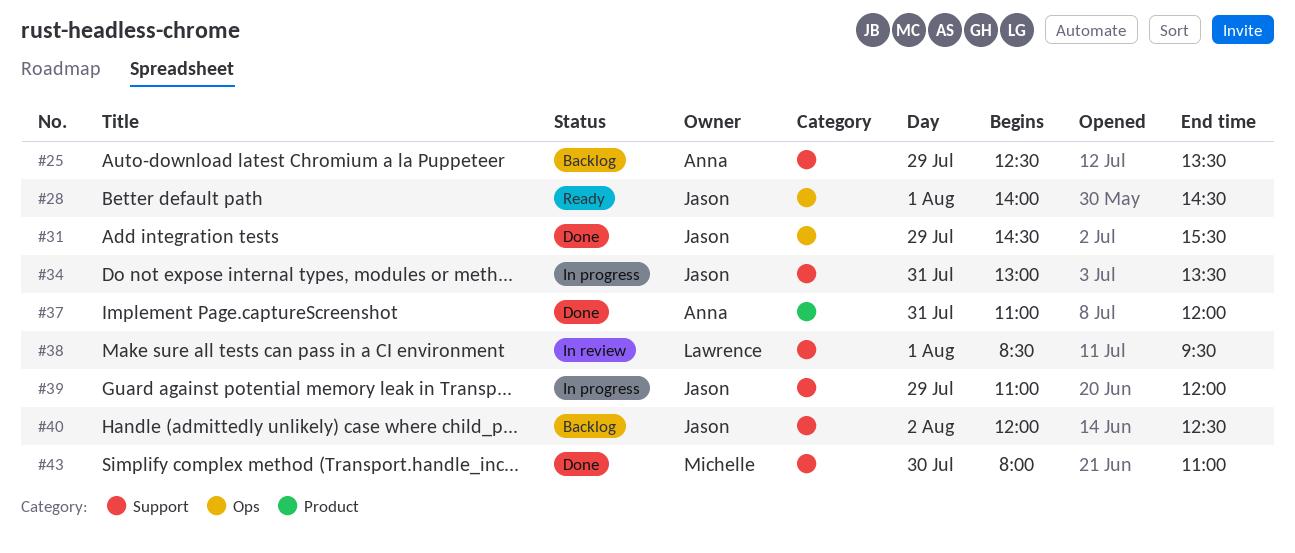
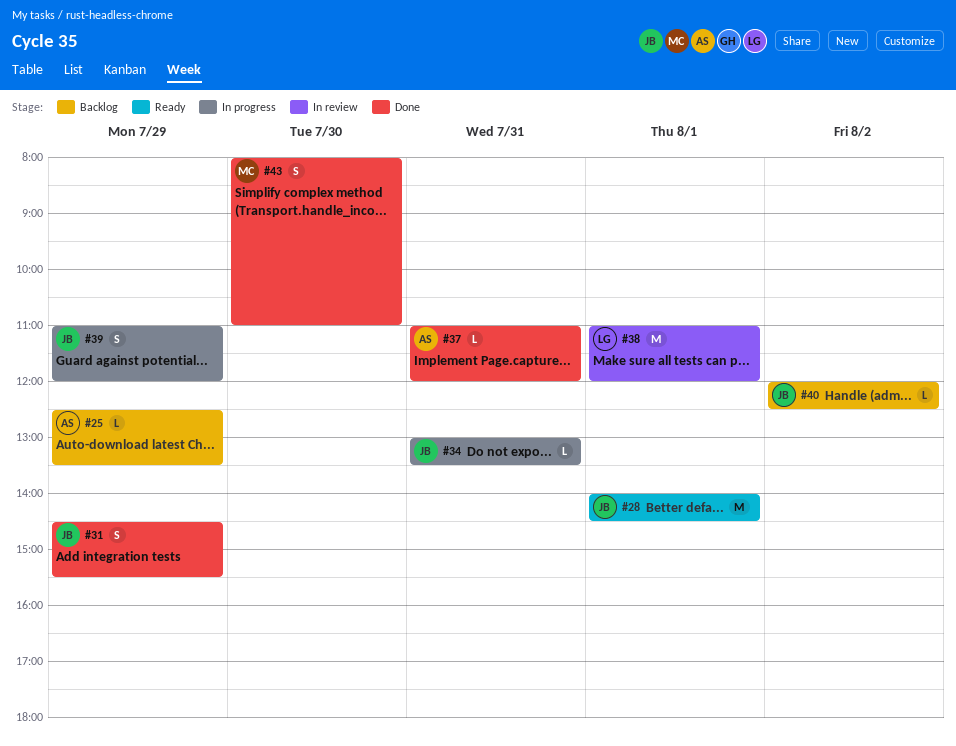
#38, begins: 08:30 -> 11:00
#38, ends: 09:30 -> 12:00

